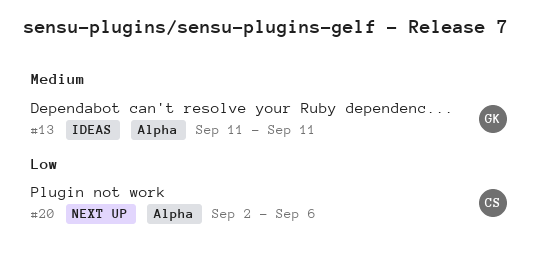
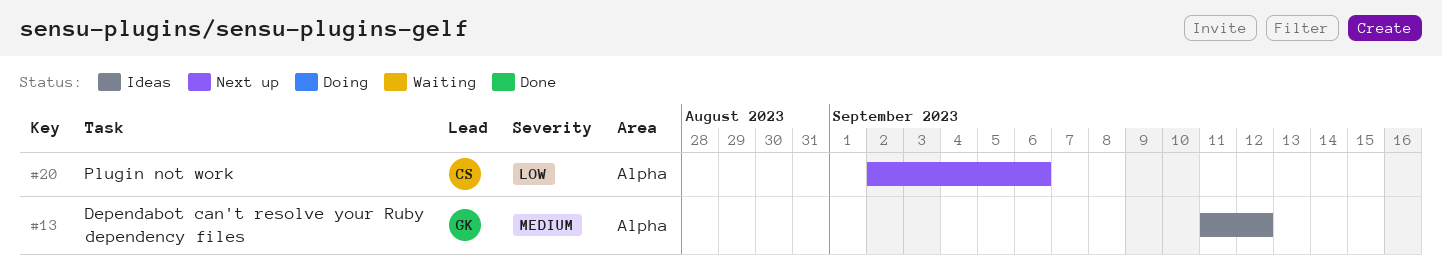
#13, due: Sep 11 -> Sep 12

